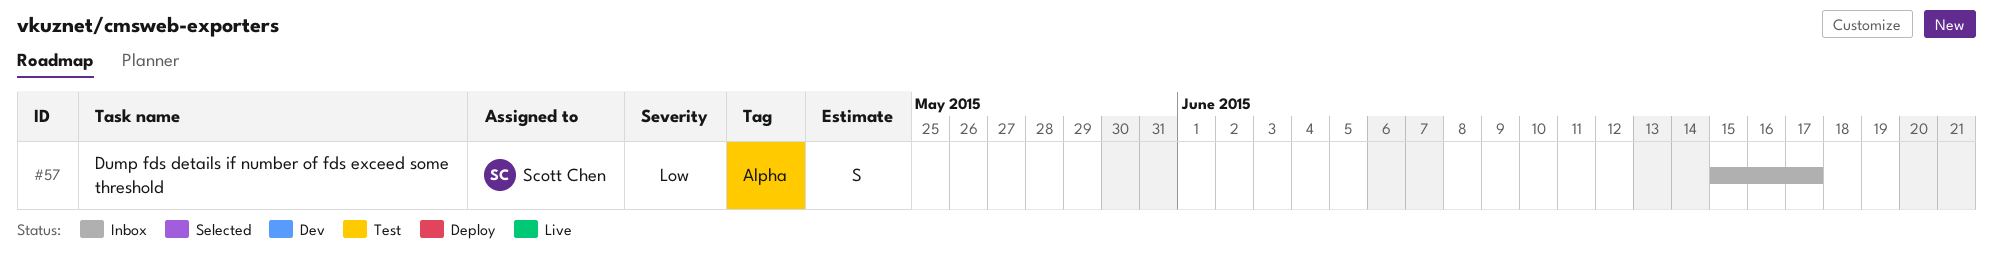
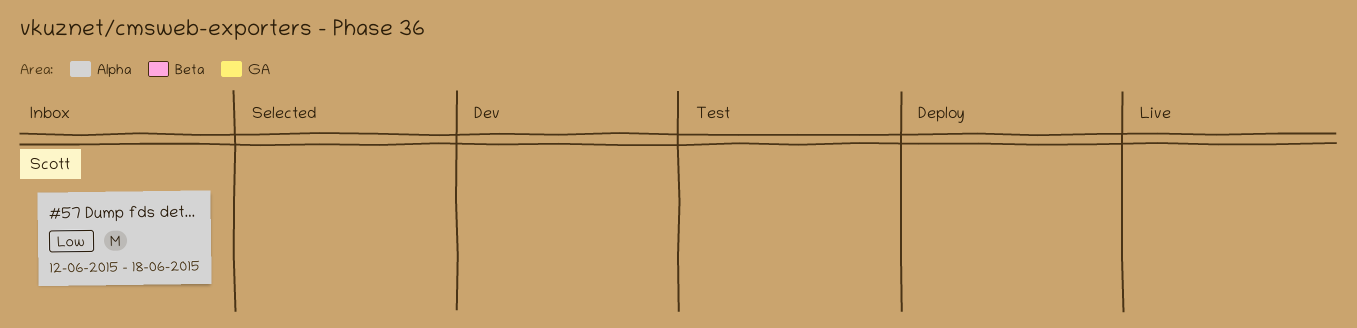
#57, estimate: S -> M
#57, start: Jun 15 -> Jun 12
#57, due: Jun 17 -> Jun 18

